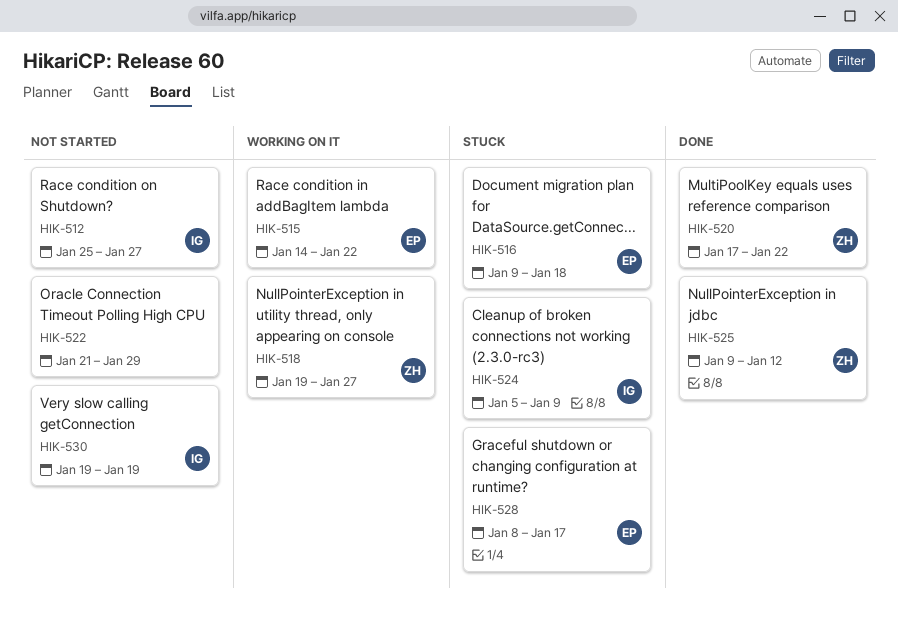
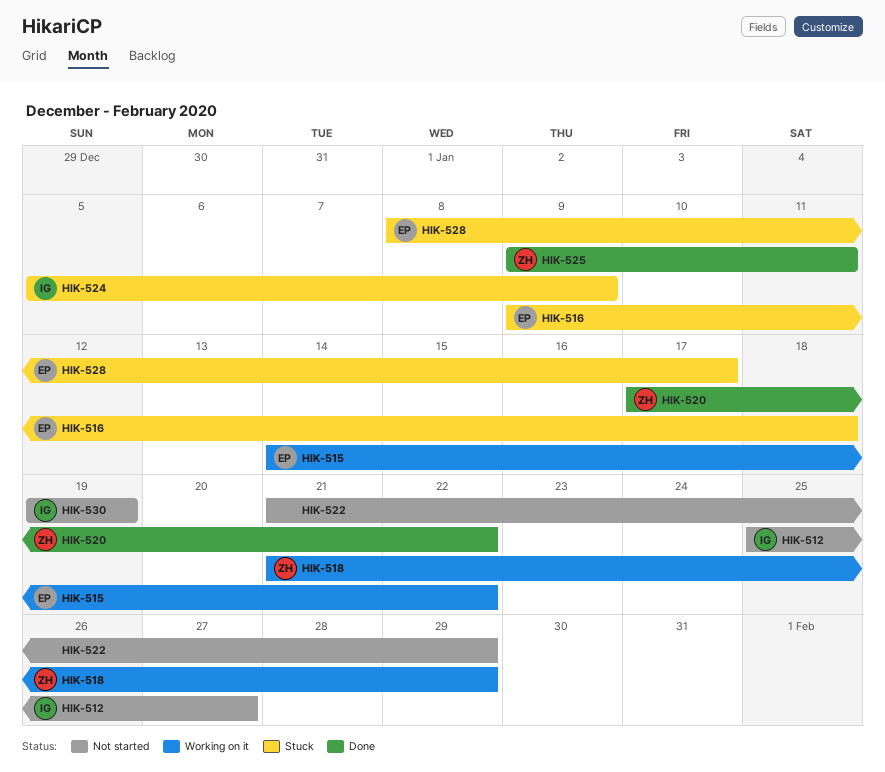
HIK-518, start: Jan 19 -> Jan 21
HIK-518, due: Jan 27 -> Jan 29
HIK-525, due: Jan 12 -> Jan 11

